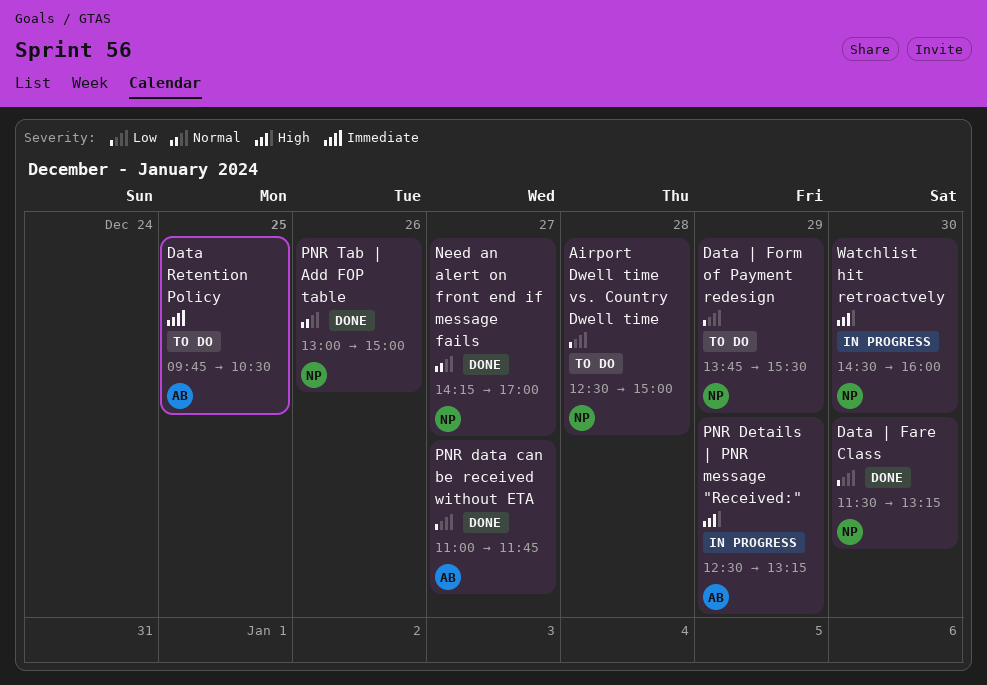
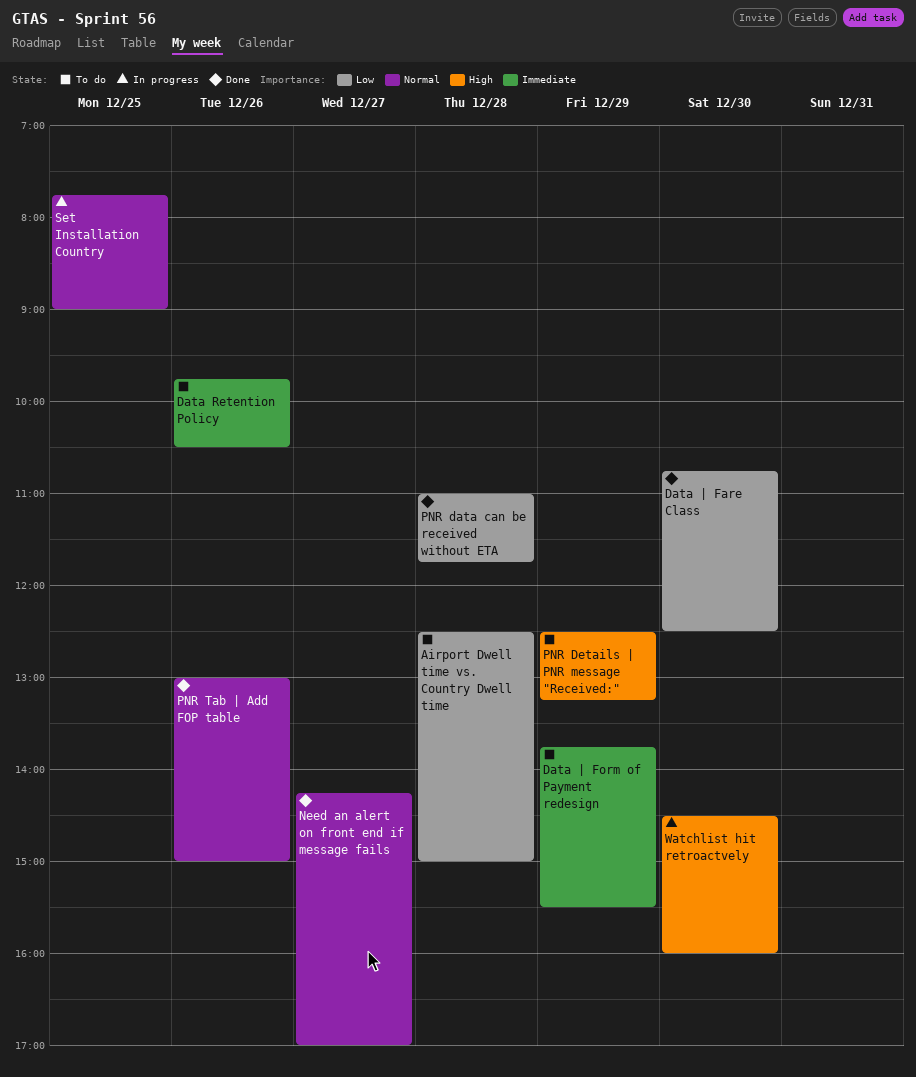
Data Retention Policy, day: Dec 25 -> Dec 26
Data | Fare Class, begins: 11:30 -> 10:45
Data | Fare Class, ends: 13:15 -> 12:30
Data | Form of Payment redesign, priority: Low -> Immediate
PNR data can be received without ETA, day: Dec 27 -> Dec 28
PNR Details | PNR message "Received:", status: In progress -> To do
Set Installation Country: none -> present

